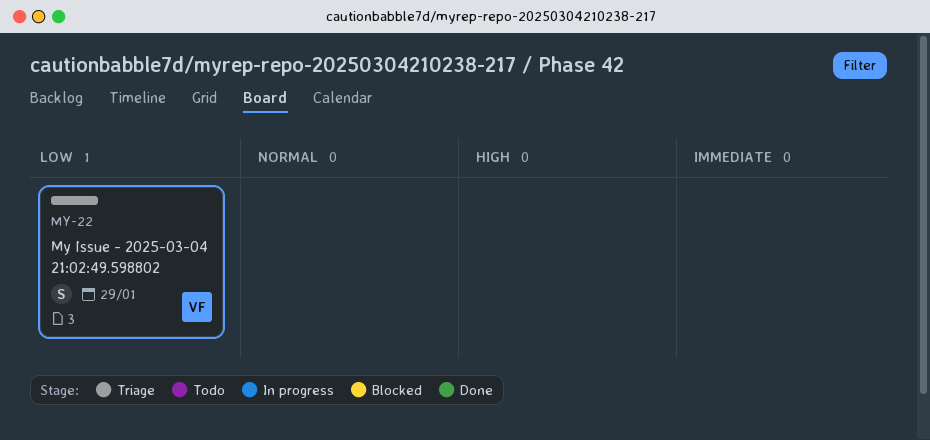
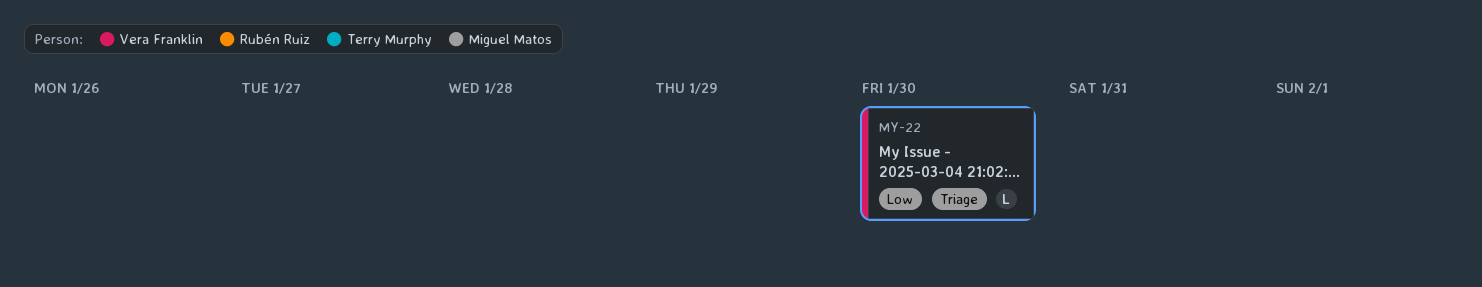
MY-22, estimate: S -> L
MY-22, due: Jan 29 -> Jan 30

